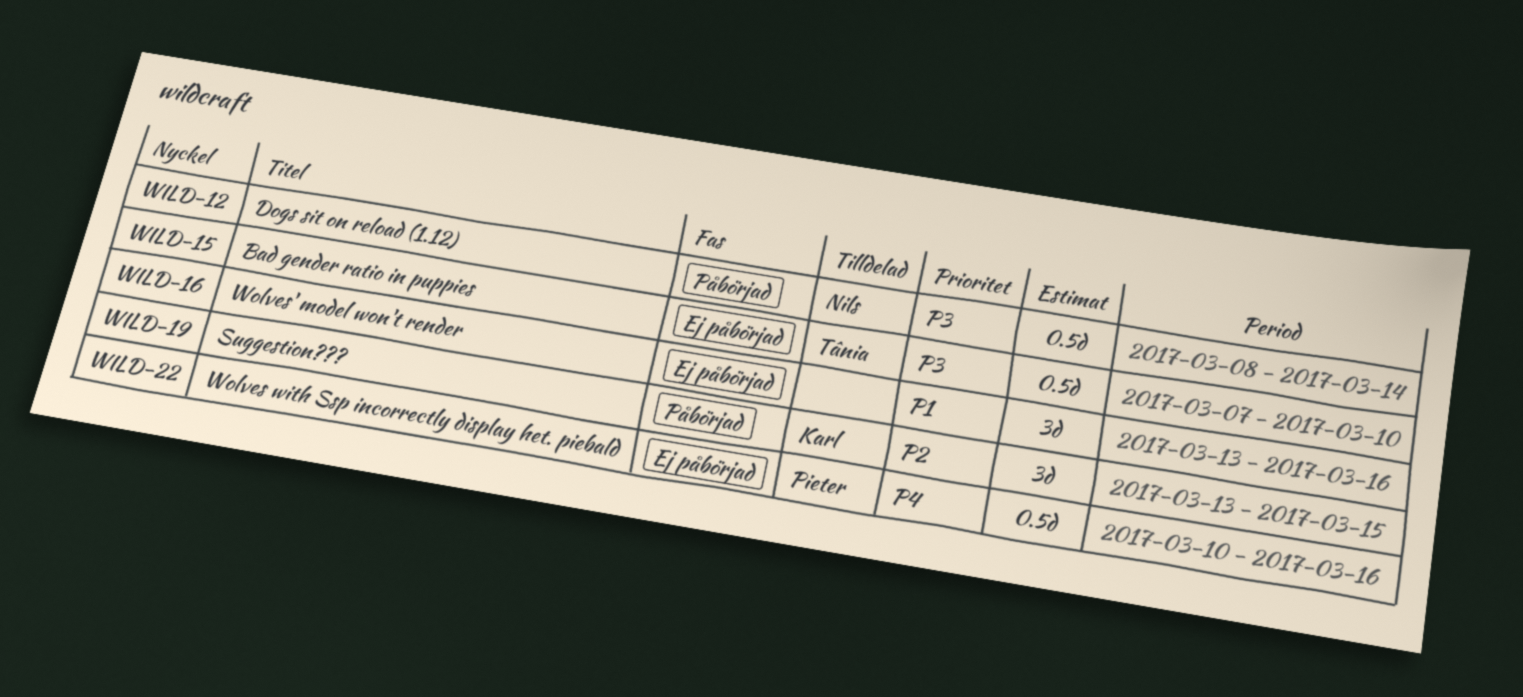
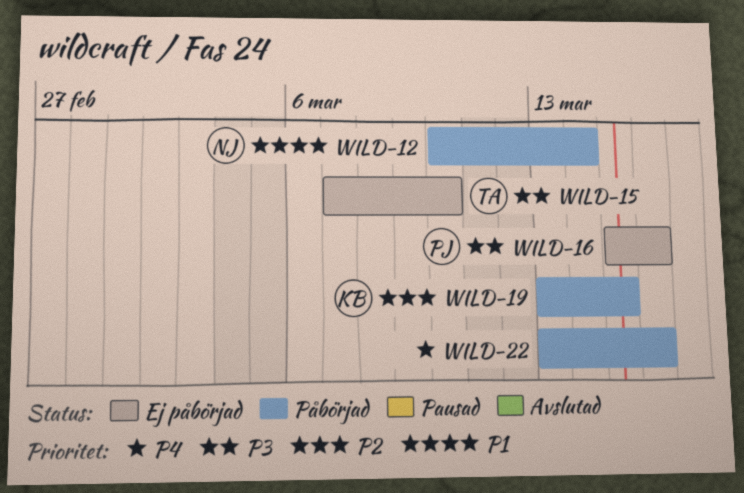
WILD-12, priority: P3 -> P1
WILD-12, start: Mar 8 -> Mar 10
WILD-16, owner: none -> Pieter
WILD-16, priority: P1 -> P3
WILD-16, start: Mar 13 -> Mar 15
WILD-22, status: Ej påbörjad -> Påbörjad
WILD-22, owner: Pieter -> none
WILD-22, start: Mar 10 -> Mar 13

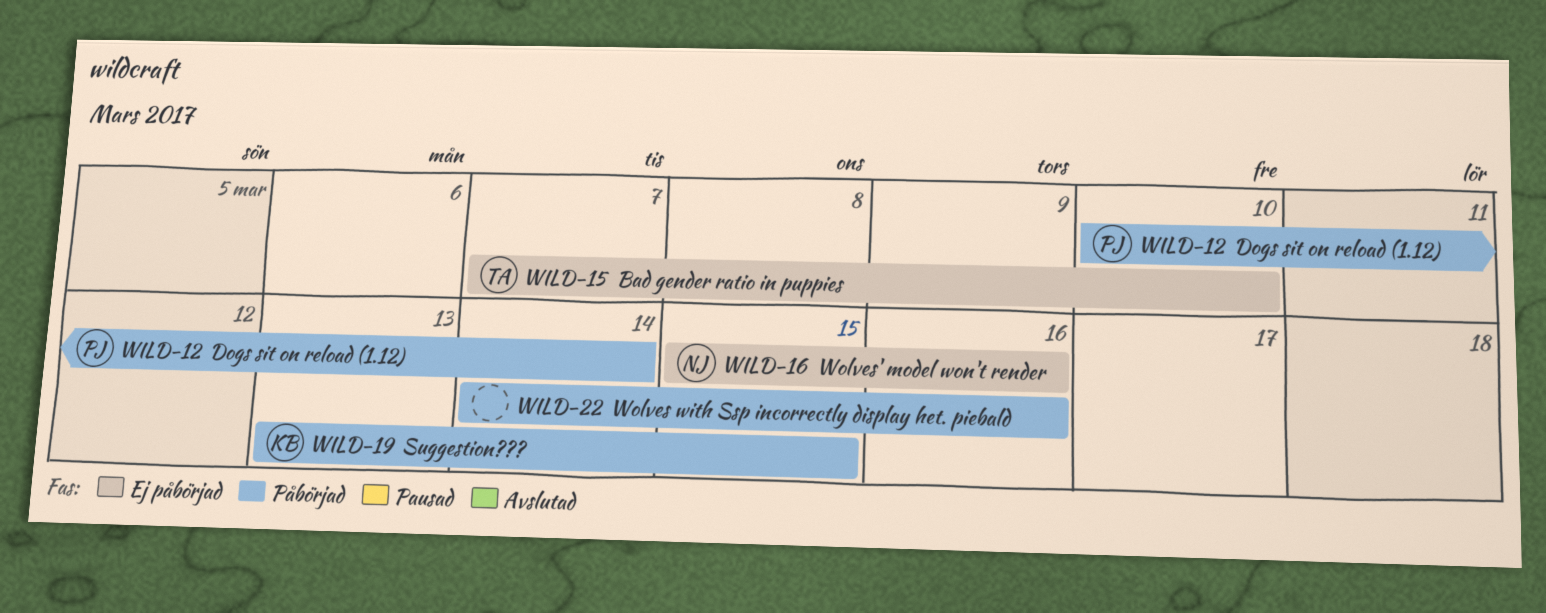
WILD-12, owner: NJ -> PJ
WILD-16, owner: PJ -> NJ
WILD-22, start: Mar 13 -> Mar 14

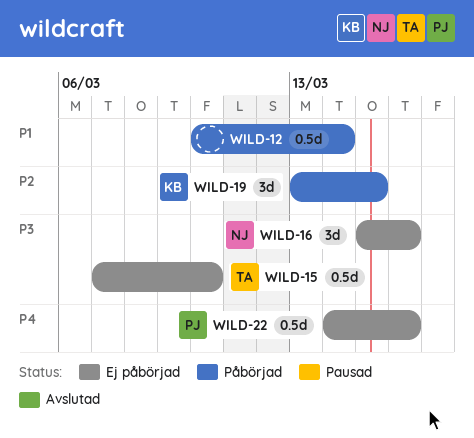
WILD-12, owner: PJ -> none
WILD-22, status: Påbörjad -> Ej påbörjad
WILD-22, owner: none -> PJ

